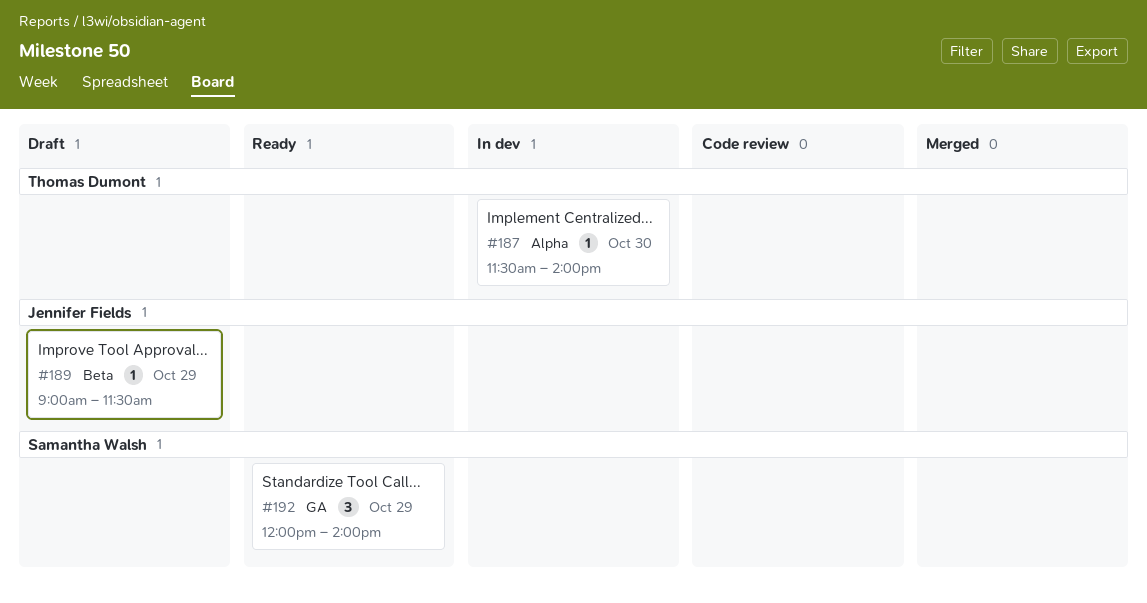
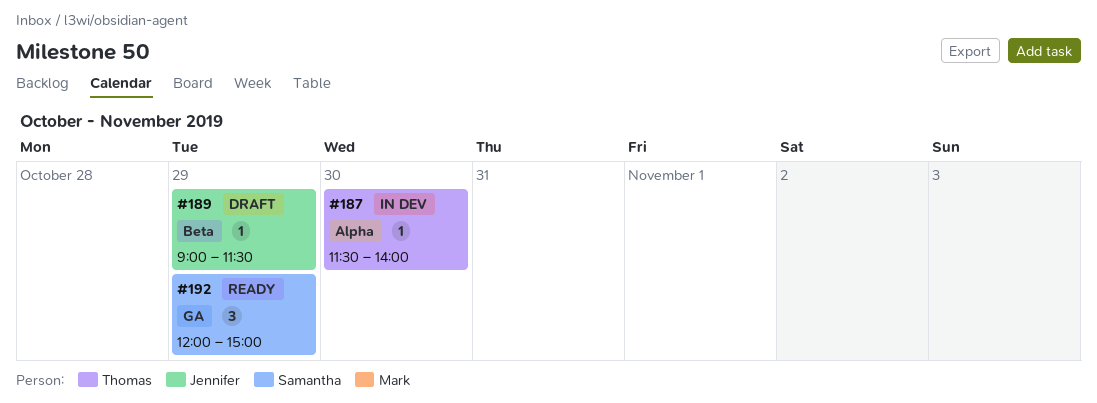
#192, ends: 14:00 -> 15:00

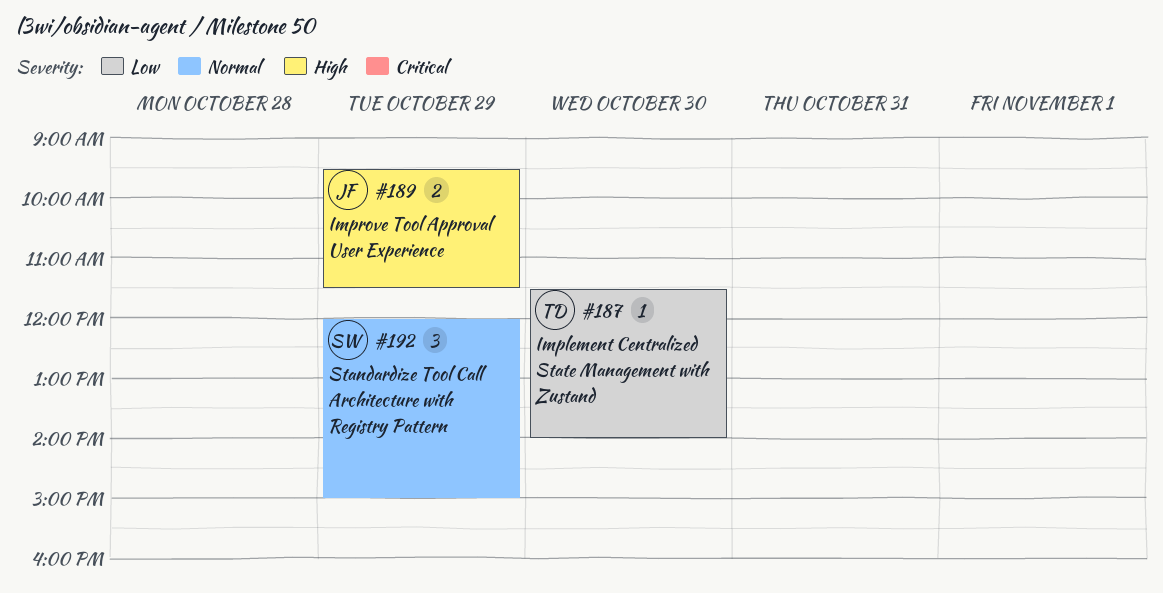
#189, estimate: 1 -> 2
#189, begins: 09:00 -> 09:30

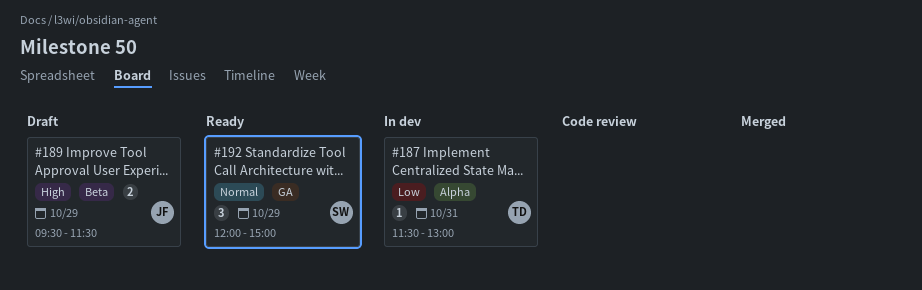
#187, day: Oct 30 -> Oct 31
#187, ends: 14:00 -> 13:00

